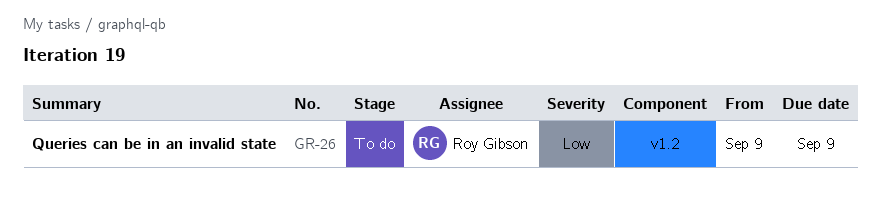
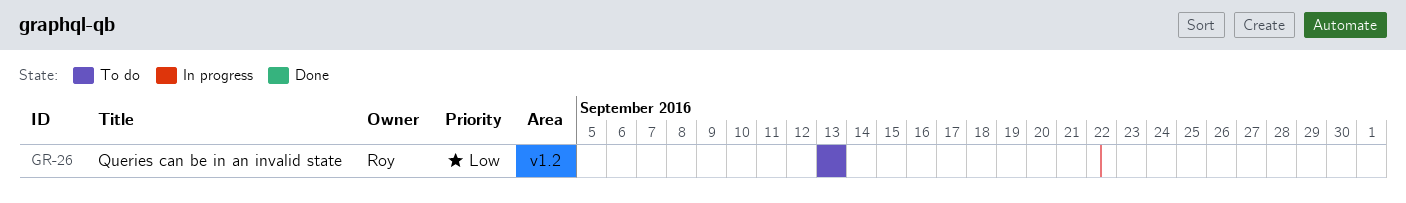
GR-26, start: Sep 9 -> Sep 13
GR-26, due: Sep 9 -> Sep 13

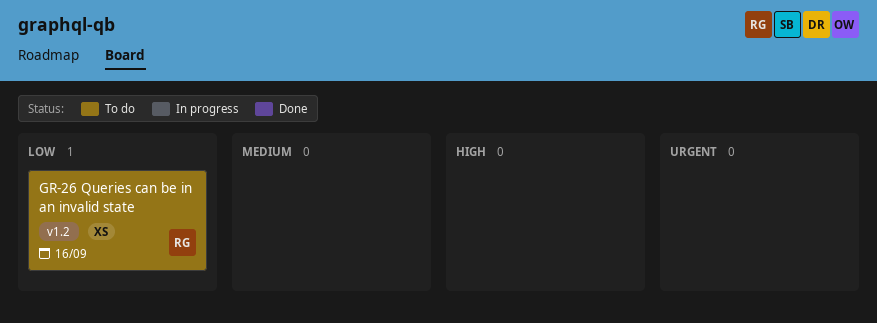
GR-26, due: Sep 13 -> Sep 16

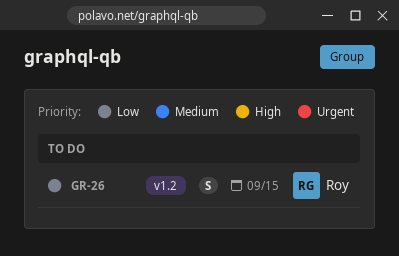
GR-26, estimate: XS -> S
GR-26, due: Sep 16 -> Sep 15

